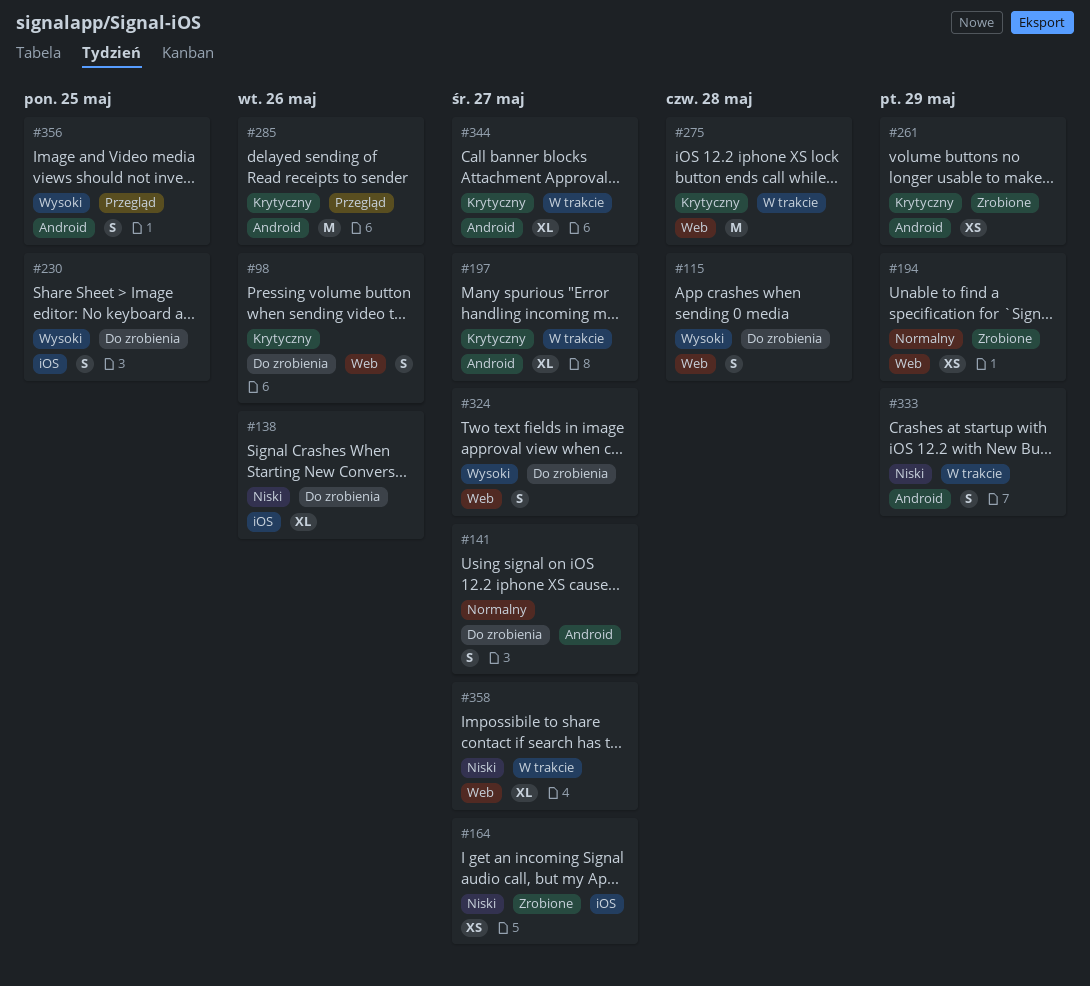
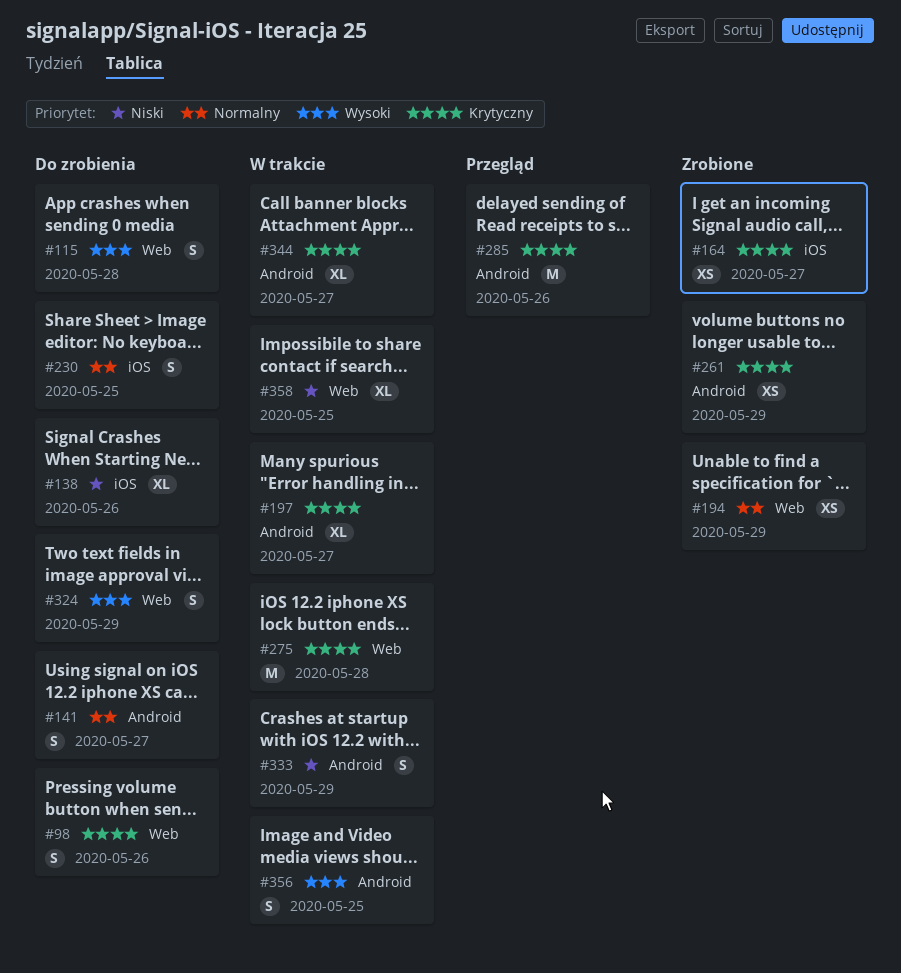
#164, priority: Niski -> Krytyczny
#230, priority: Wysoki -> Normalny
#324, due: May 27 -> May 29
#356, status: Przegląd -> W trakcie
#358, due: May 27 -> May 25

